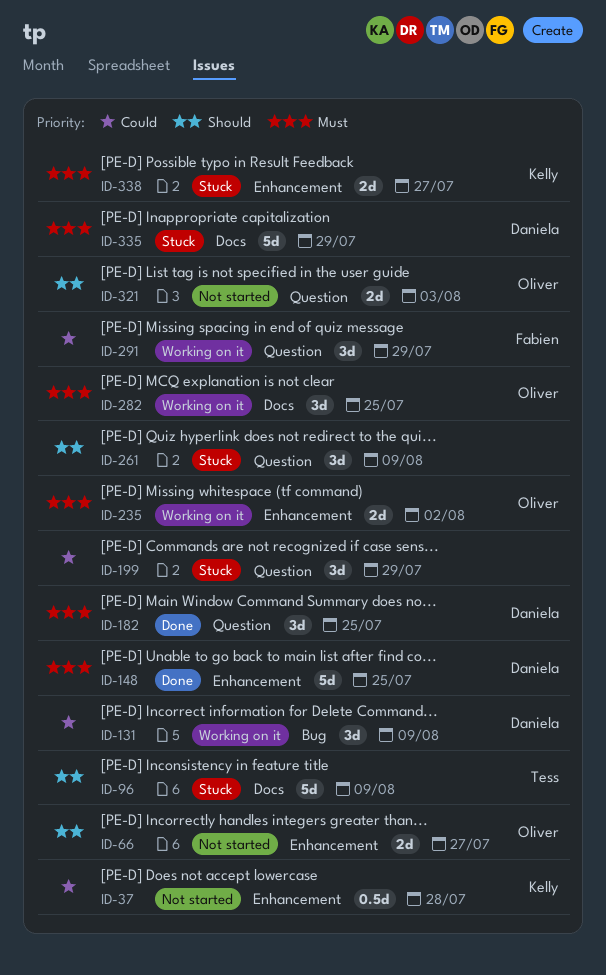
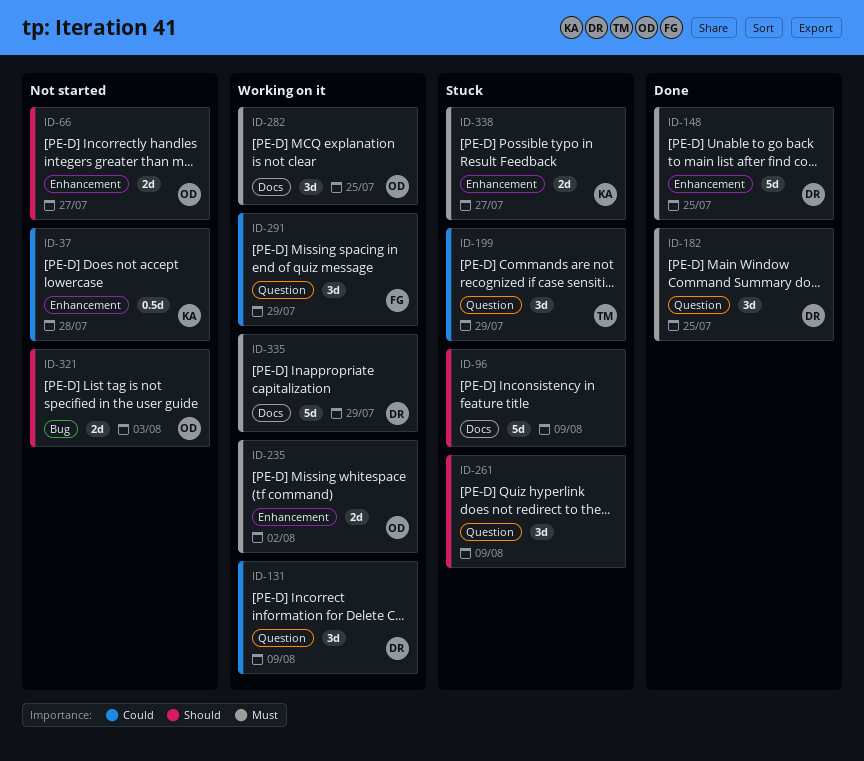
ID-96, owner: Tess -> none
ID-131, label: Bug -> Question
ID-199, owner: none -> Tess
ID-321, label: Question -> Bug
ID-335, status: Stuck -> Working on it

